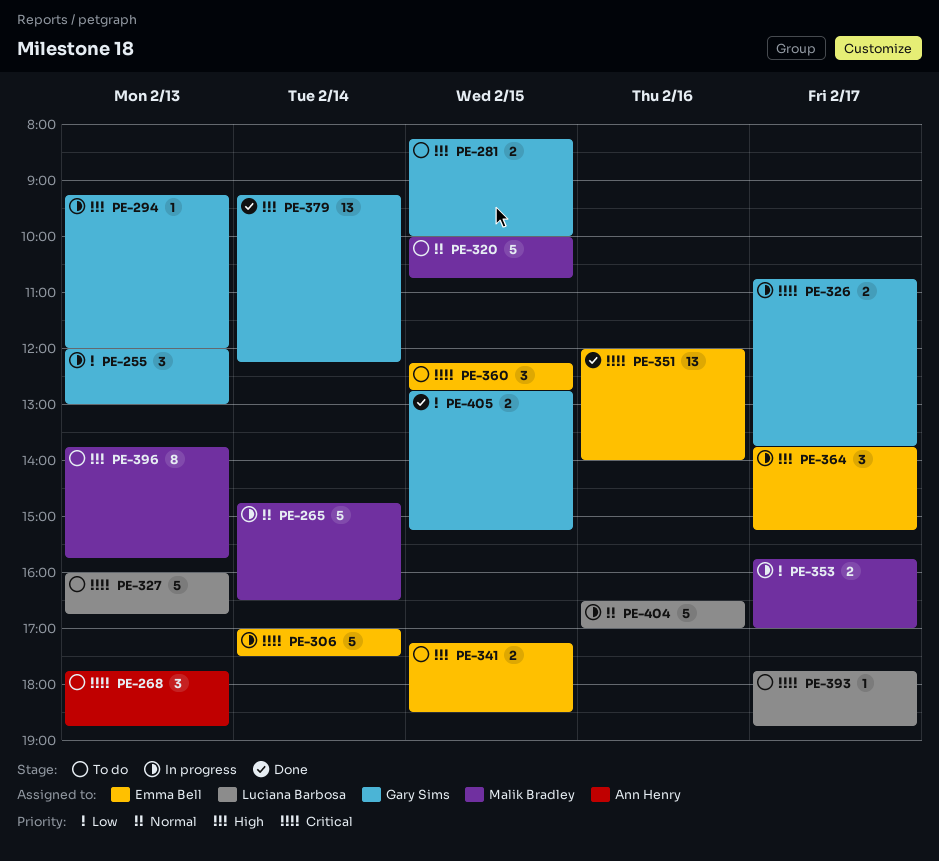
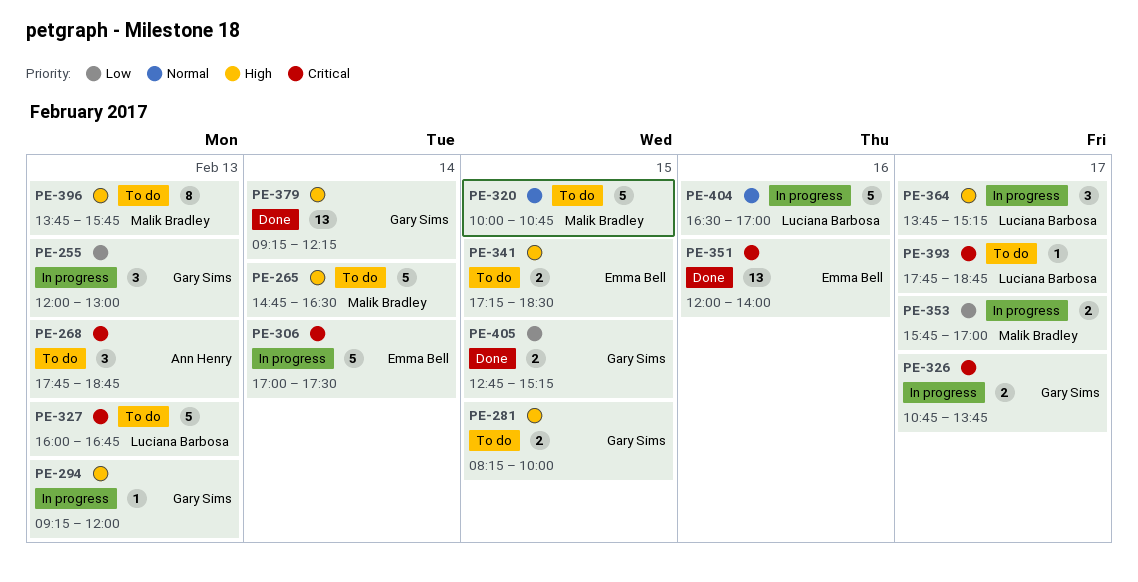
PE-265, status: In progress -> To do
PE-265, priority: Normal -> High
PE-360: present -> none
PE-364, owner: Emma Bell -> Luciana Barbosa

